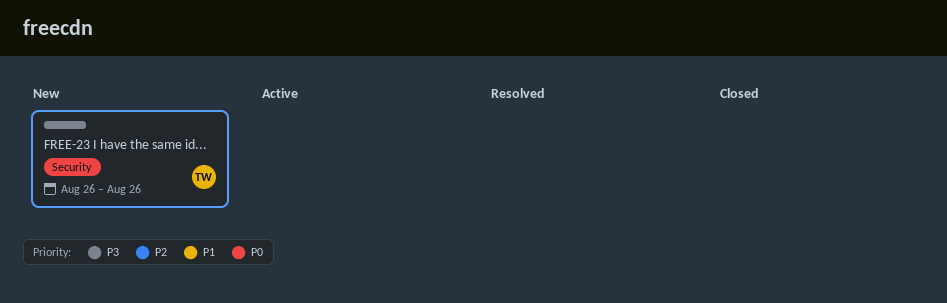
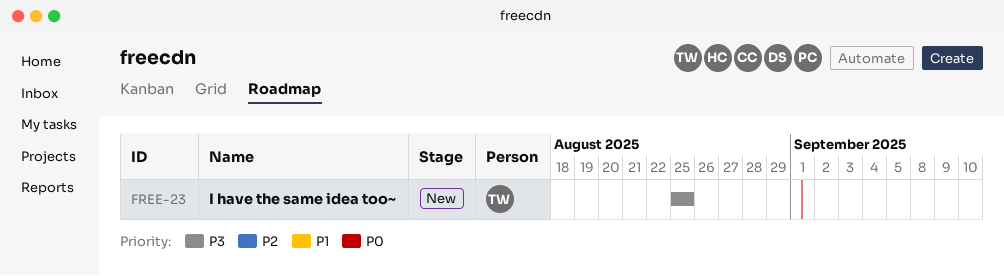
FREE-23, start: Aug 26 -> Aug 25
FREE-23, due: Aug 26 -> Aug 25

